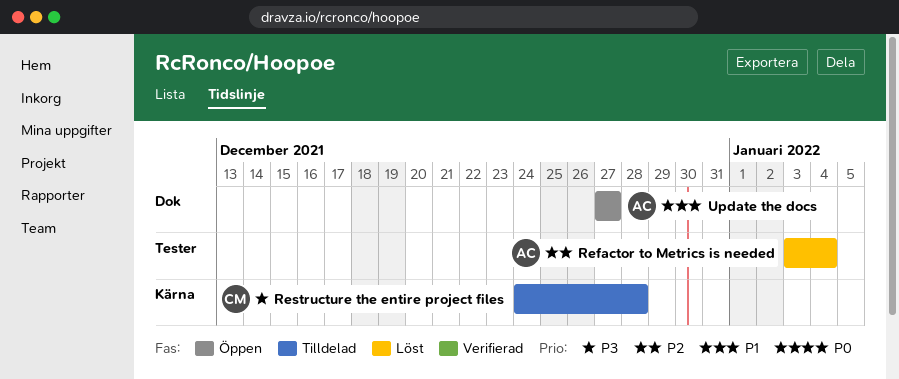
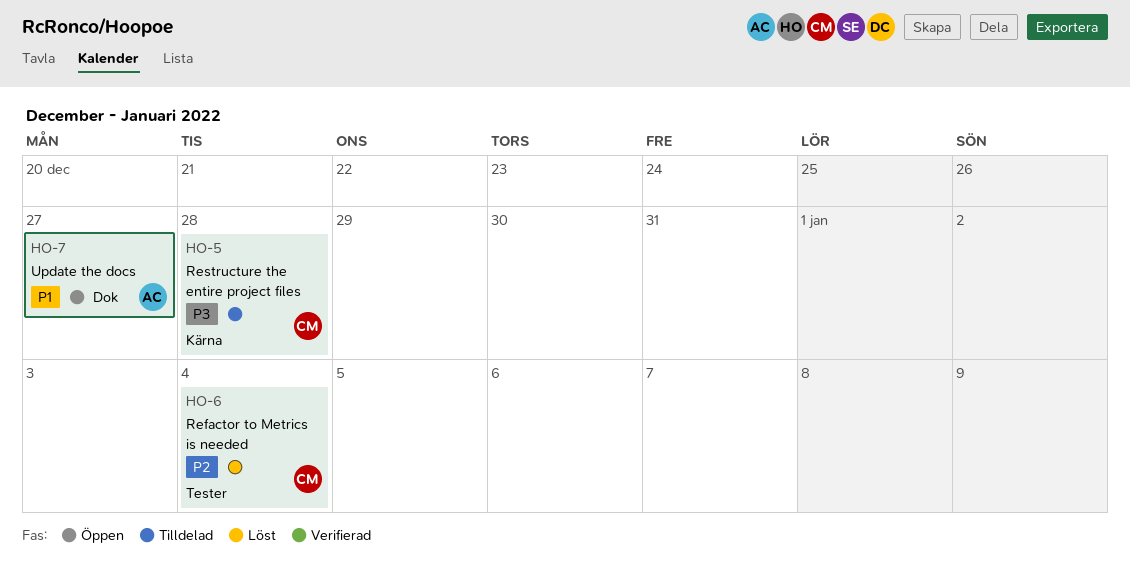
Refactor to Metrics is needed, owner: AC -> CM

